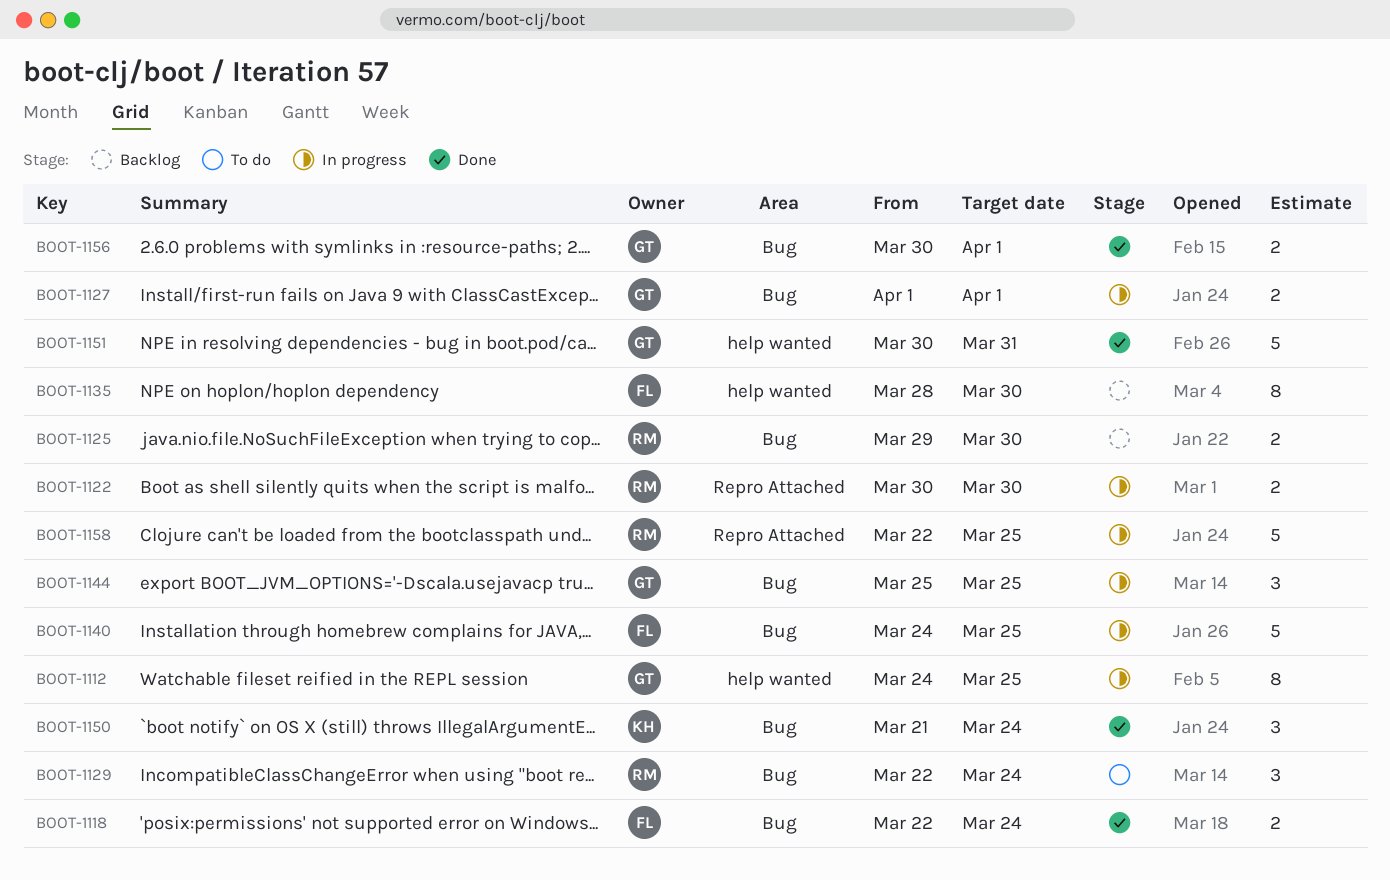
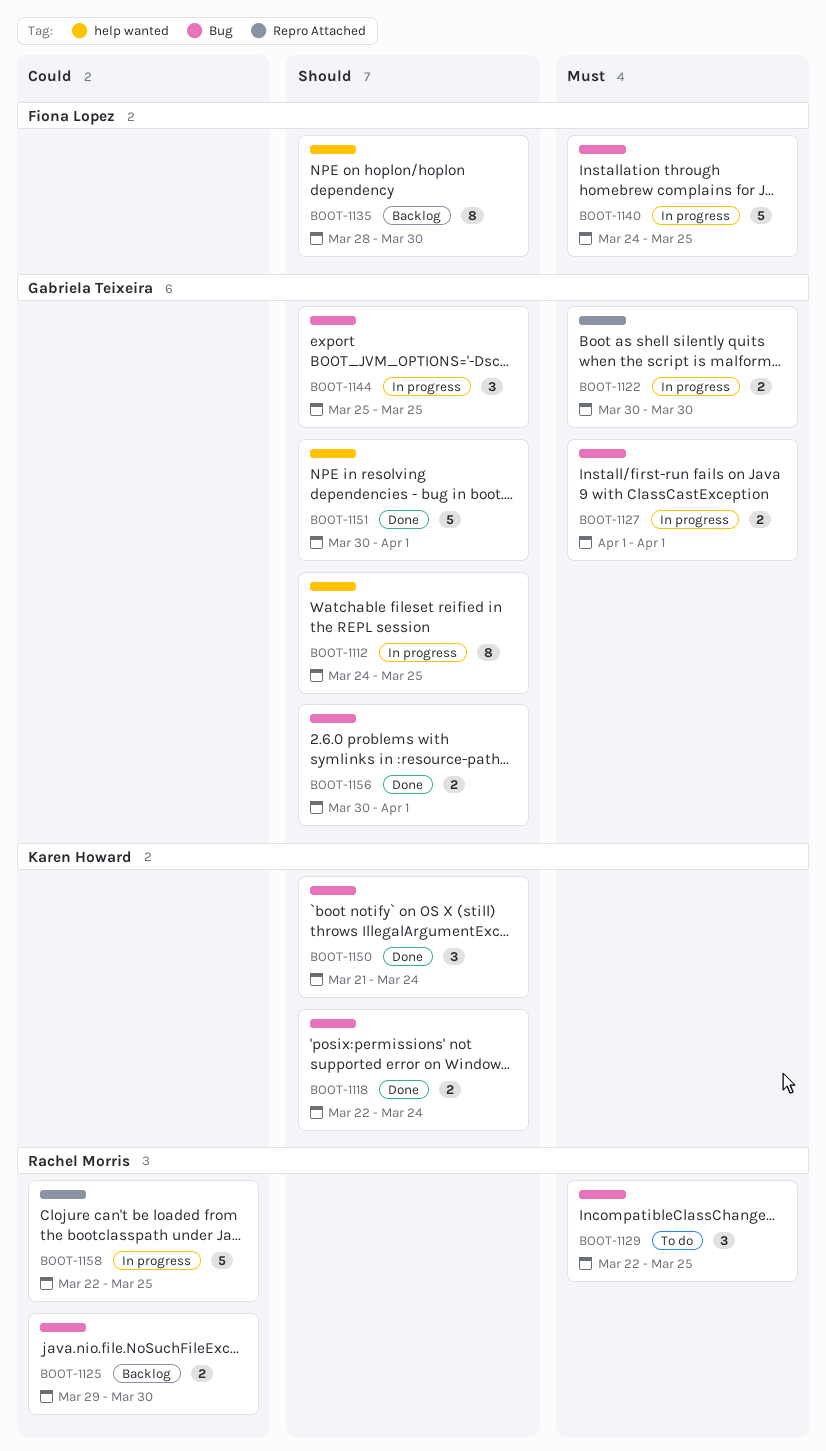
BOOT-1118, owner: Fiona Lopez -> Karen Howard
BOOT-1122, owner: Rachel Morris -> Gabriela Teixeira
BOOT-1129, due: Mar 24 -> Mar 25
BOOT-1151, due: Mar 31 -> Apr 1

